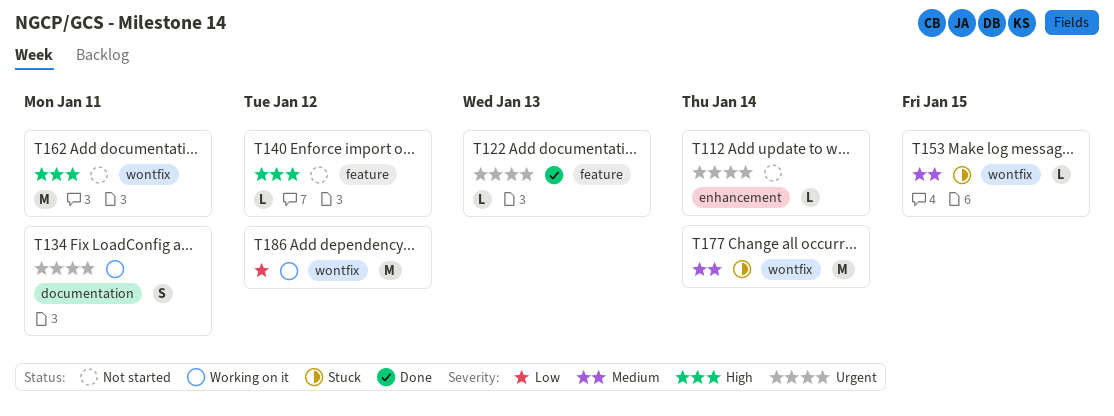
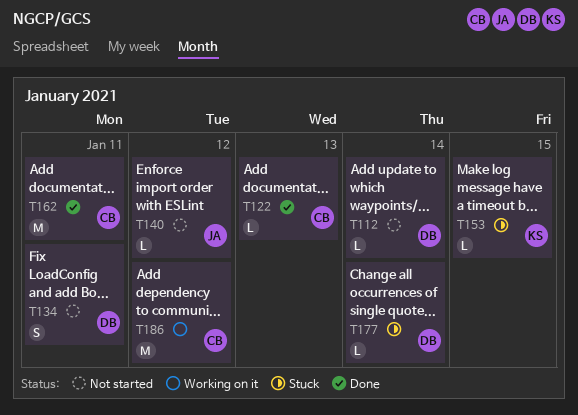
T134, status: Working on it -> Not started
T162, status: Not started -> Done
T177, estimate: M -> L

